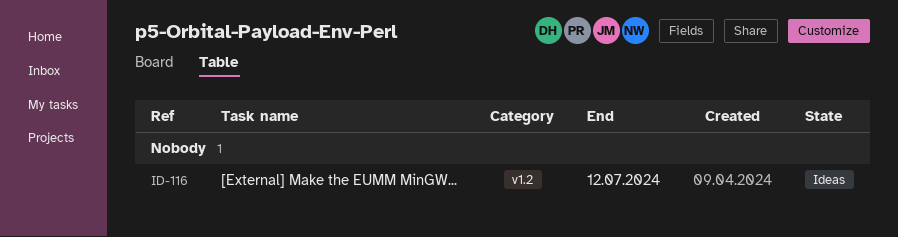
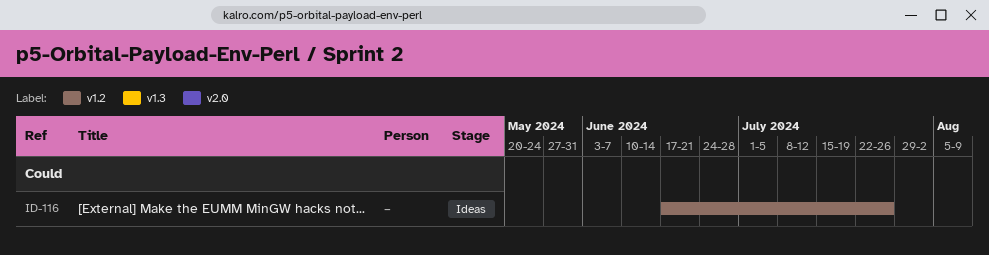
ID-116, due: Jul 12 -> Jul 26

